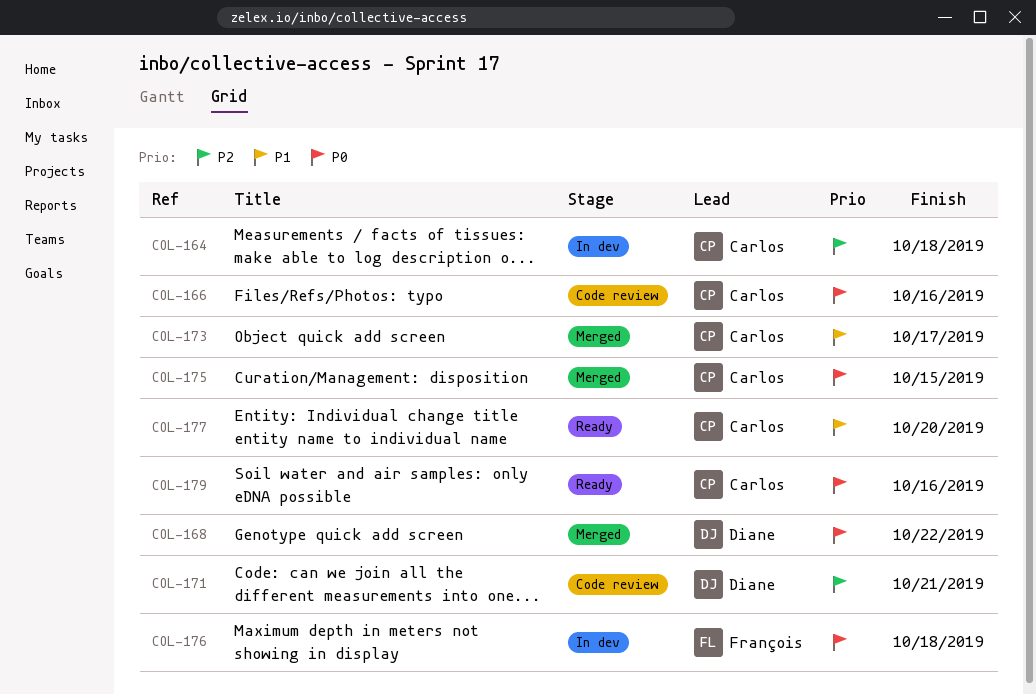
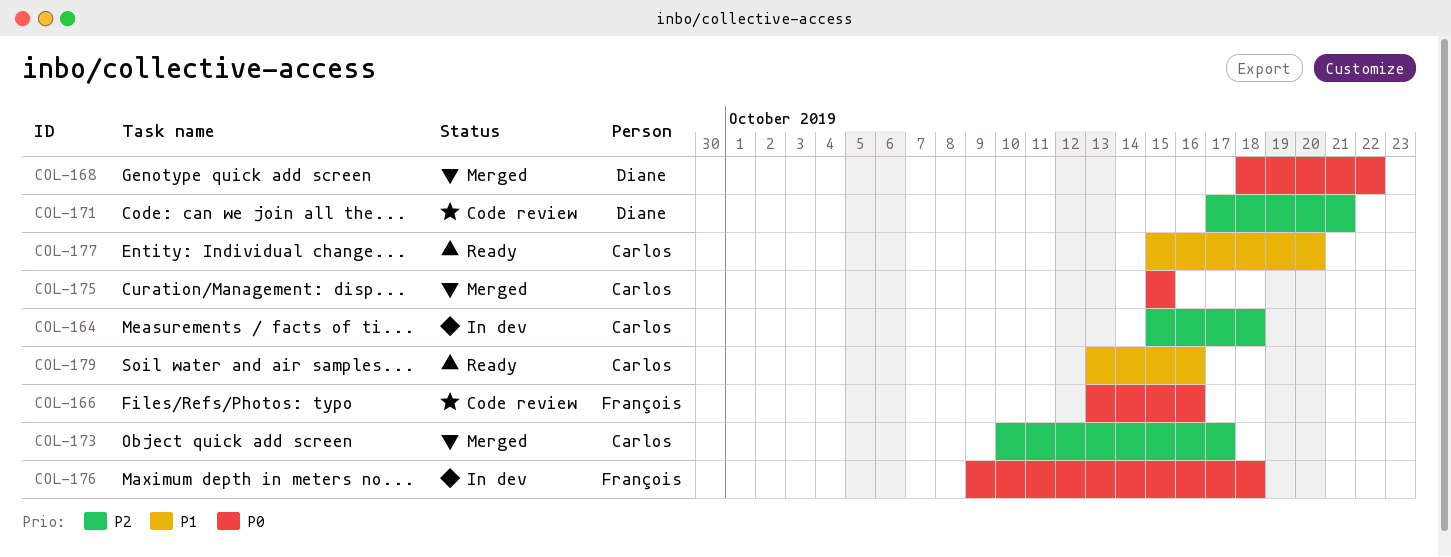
COL-166, owner: Carlos -> François
COL-173, priority: P1 -> P2
COL-179, priority: P0 -> P1

